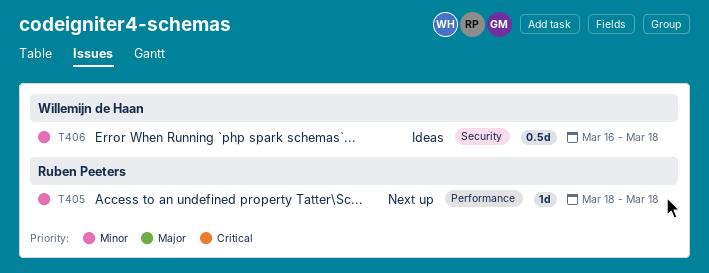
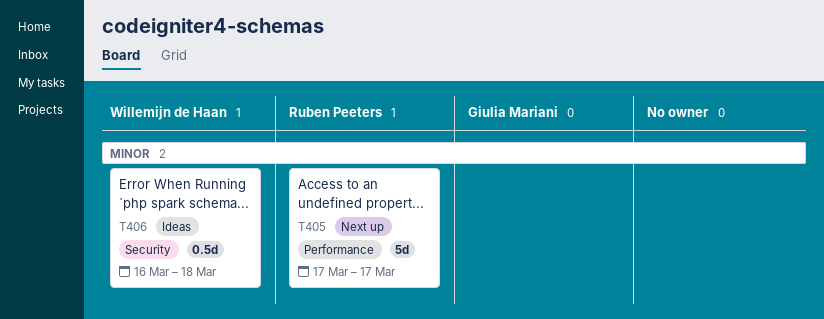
T405, estimate: 1d -> 5d
T405, start: Mar 18 -> Mar 17
T405, due: Mar 18 -> Mar 17

